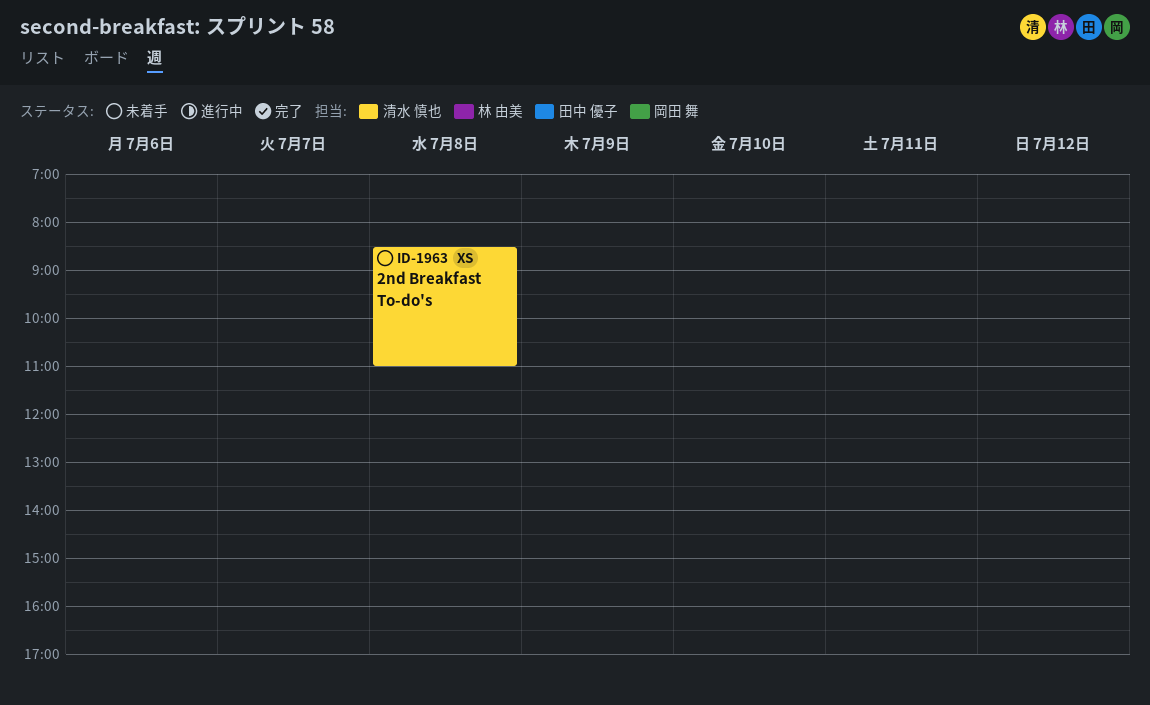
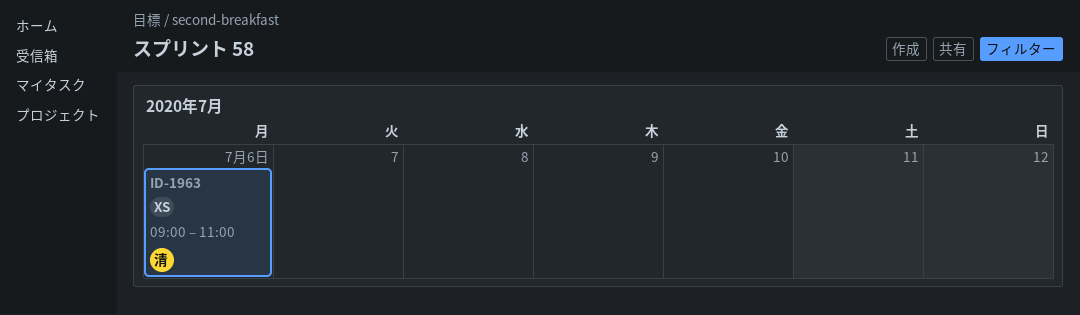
ID-1963, day: Jul 8 -> Jul 6
ID-1963, begins: 08:30 -> 09:00

